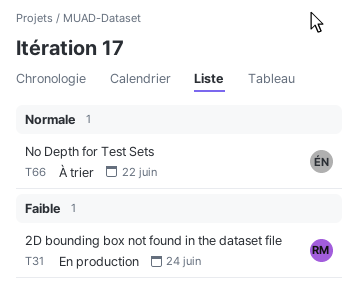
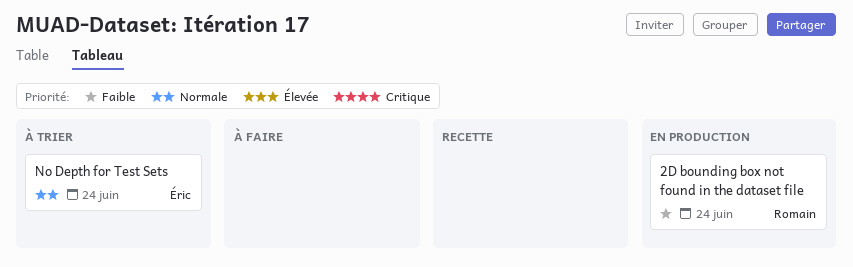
No Depth for Test Sets, due: Jun 22 -> Jun 24

